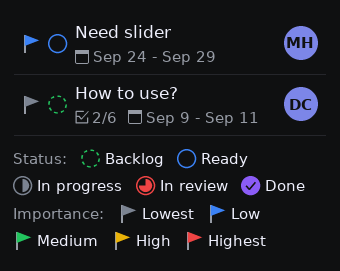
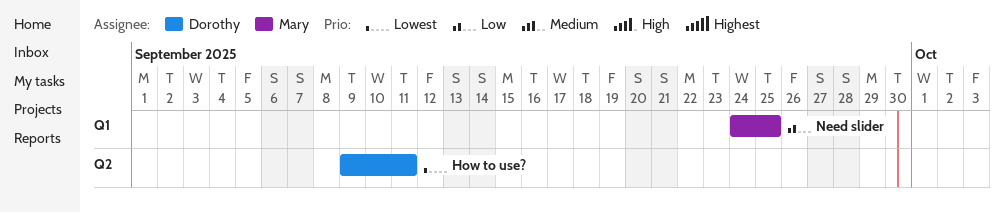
Need slider, due: Sep 29 -> Sep 25

